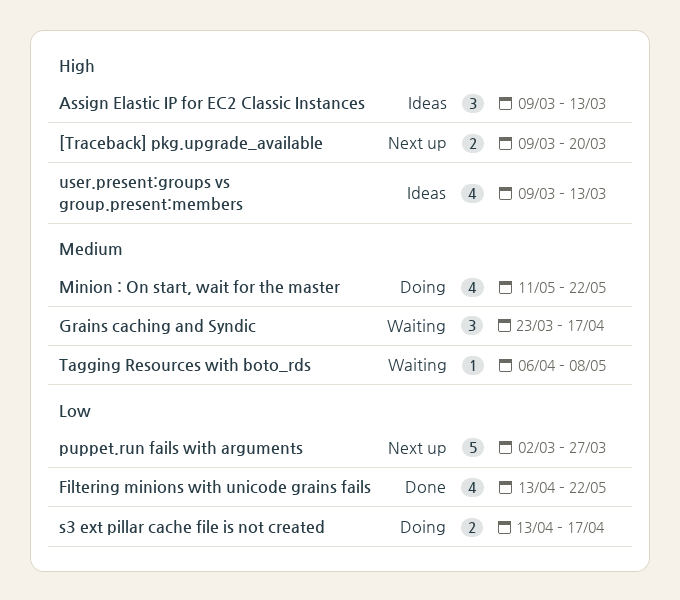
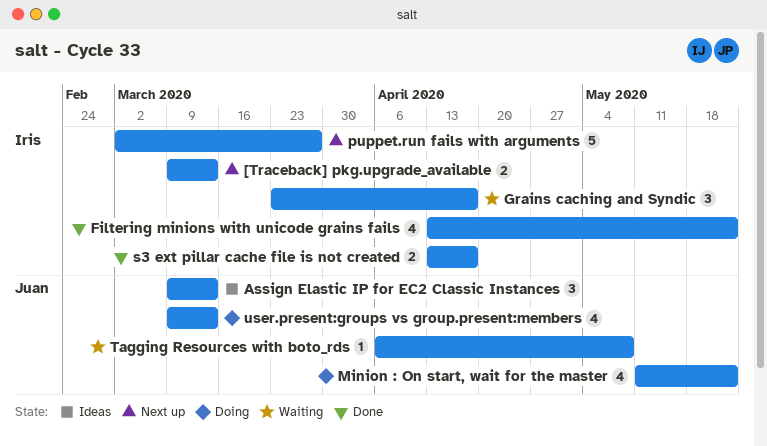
[Traceback] pkg.upgrade_available, due: Mar 20 -> Mar 13
s3 ext pillar cache file is not created, status: Doing -> Done
user.present:groups vs group.present:members, status: Ideas -> Doing

